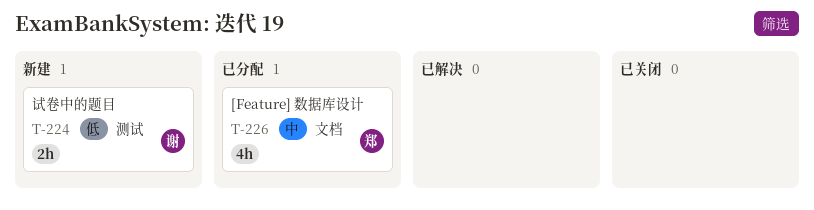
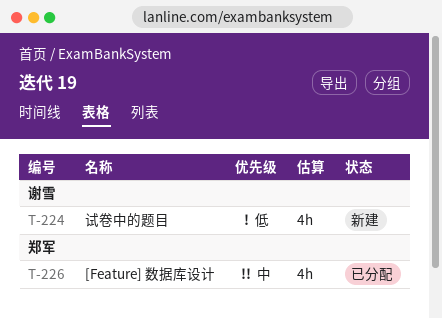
T-224, estimate: 2h -> 4h

